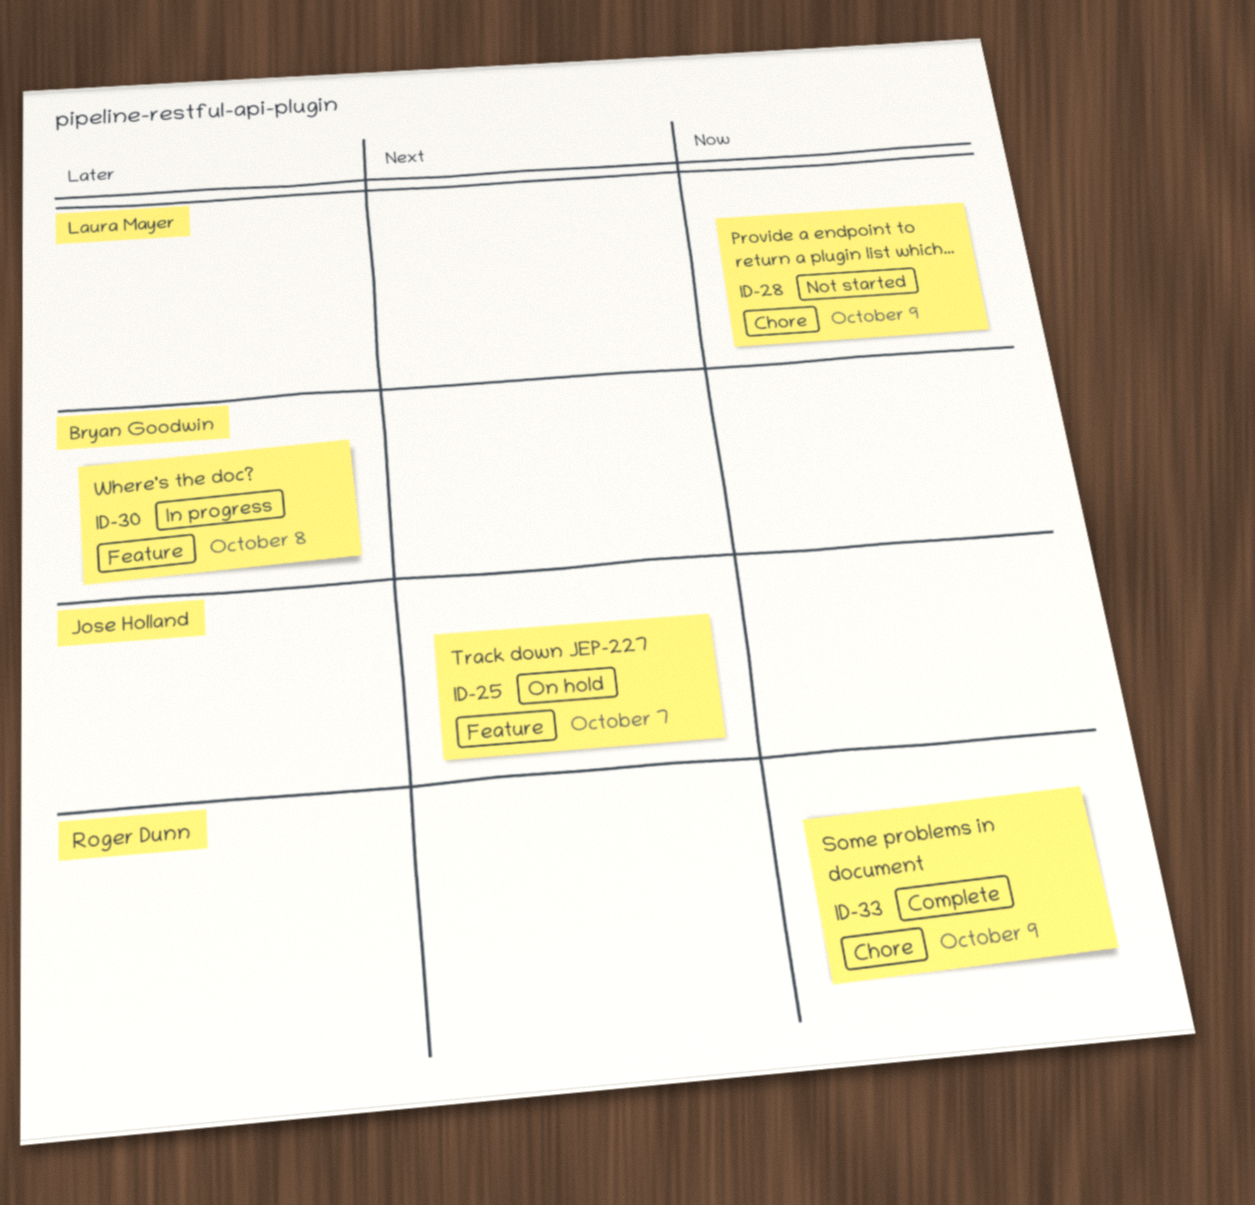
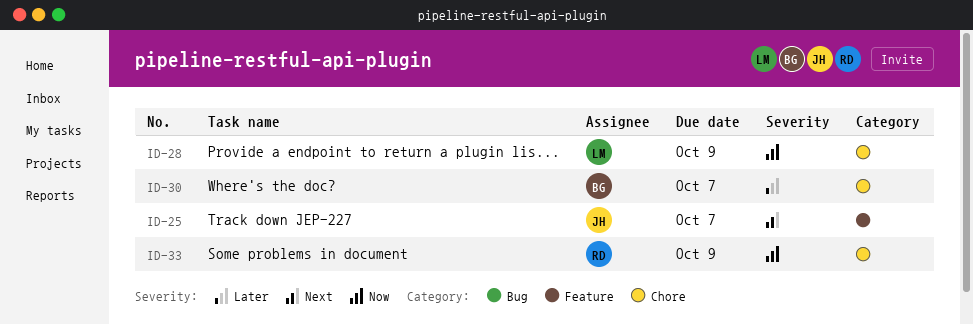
ID-30, label: Feature -> Chore
ID-30, due: Oct 8 -> Oct 7

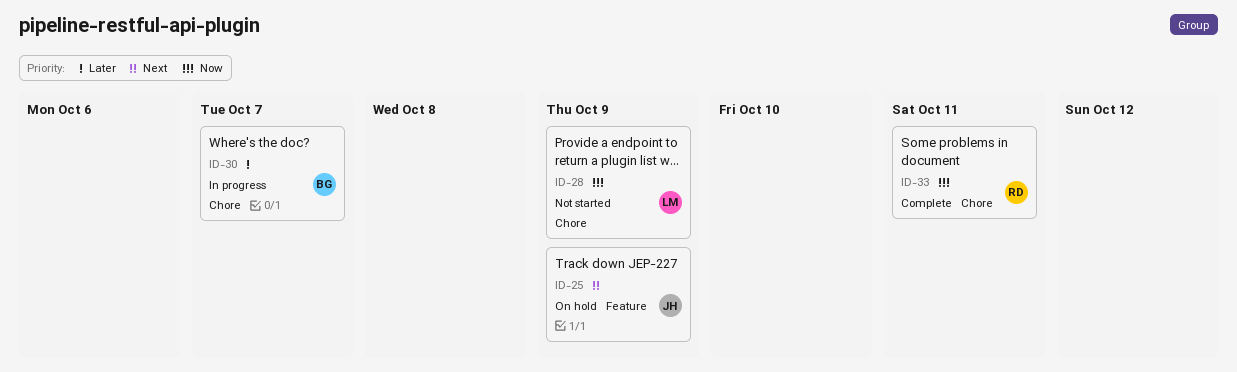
ID-25, due: Oct 7 -> Oct 9
ID-33, due: Oct 9 -> Oct 11

